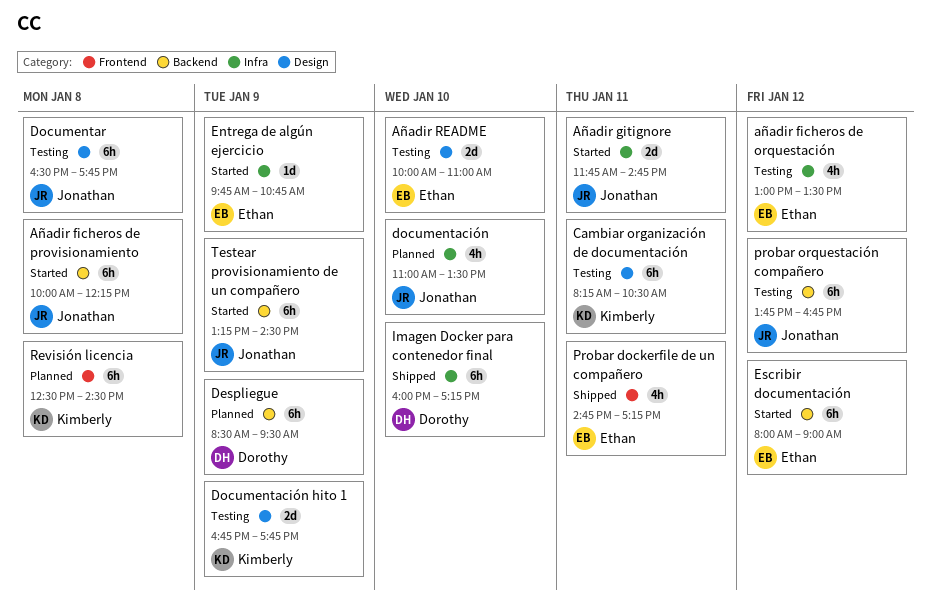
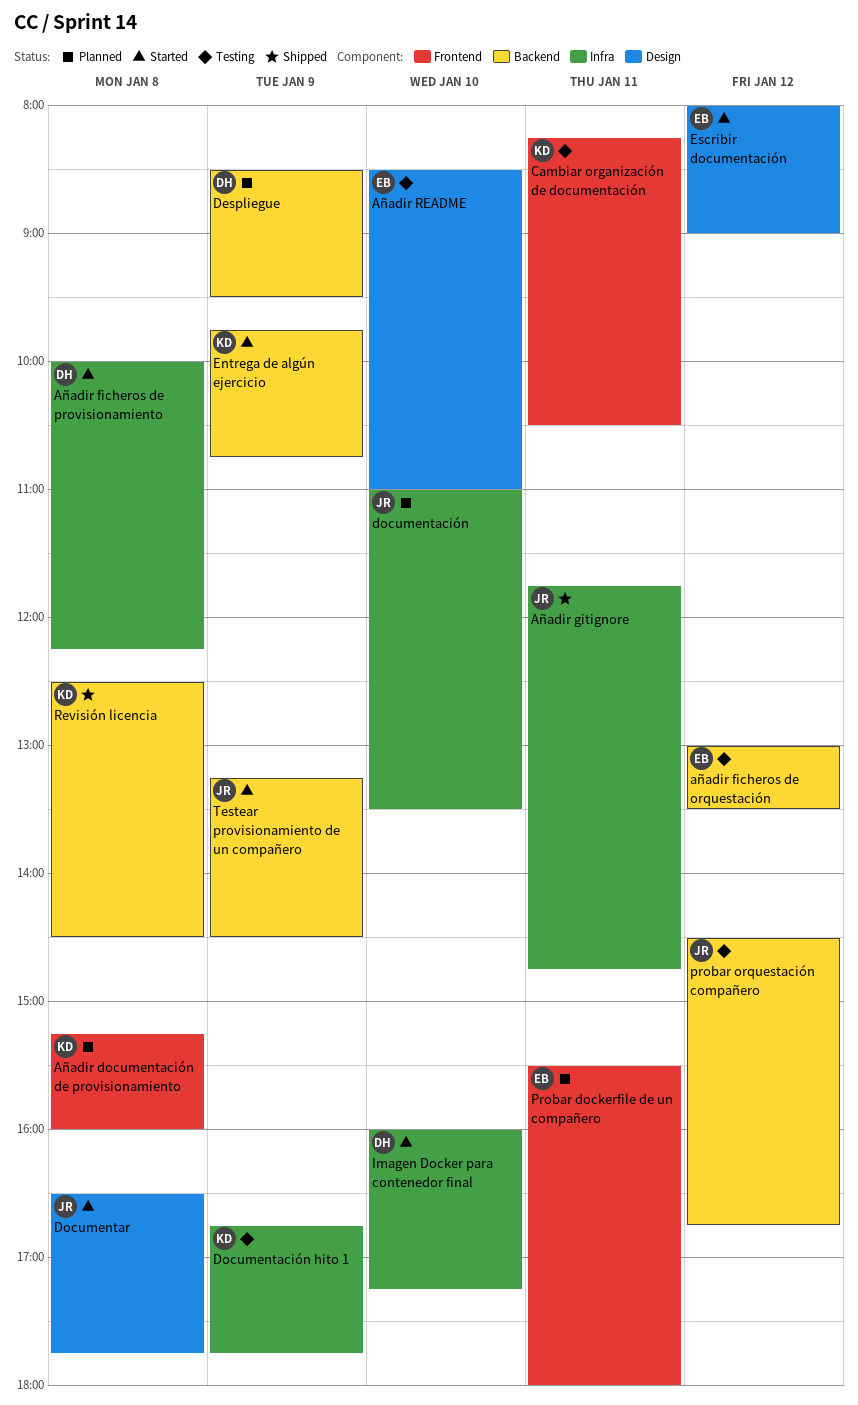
Añadir documentación de provisionamiento: none -> present
añadir ficheros de orquestación, label: Infra -> Backend
Añadir ficheros de provisionamiento, owner: Jonathan -> Dorothy
Añadir ficheros de provisionamiento, label: Backend -> Infra
Añadir gitignore, status: Started -> Shipped
Añadir README, begins: 10:00 -> 08:30
Cambiar organización de documentación, label: Design -> Frontend
Documentación hito 1, label: Design -> Infra
Documentar, status: Testing -> Started
Entrega de algún ejercicio, owner: Ethan -> Kimberly
Entrega de algún ejercicio, label: Infra -> Backend
Escribir documentación, label: Backend -> Design
Imagen Docker para contenedor final, status: Shipped -> Started
Probar dockerfile de un compañero, status: Shipped -> Planned
Probar dockerfile de un compañero, begins: 14:45 -> 15:30
Probar dockerfile de un compañero, ends: 17:15 -> 18:00
probar orquestación compañero, begins: 13:45 -> 14:30
Revisión licencia, status: Planned -> Shipped
Revisión licencia, label: Frontend -> Backend

